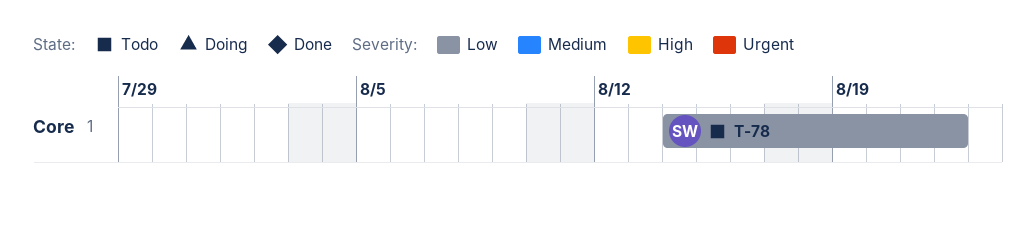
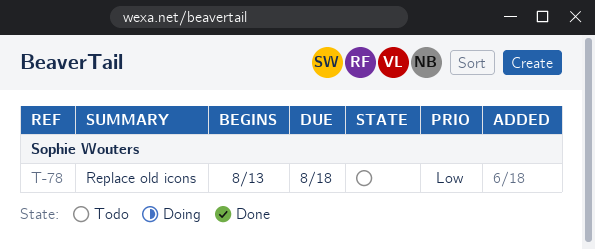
T-78, start: Aug 14 -> Aug 13
T-78, due: Aug 22 -> Aug 18

